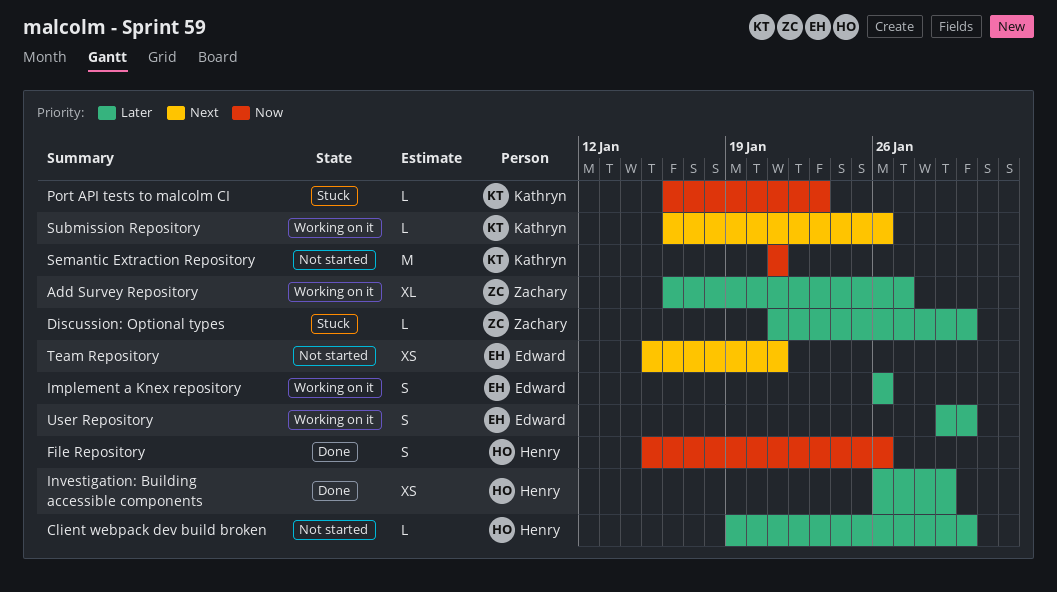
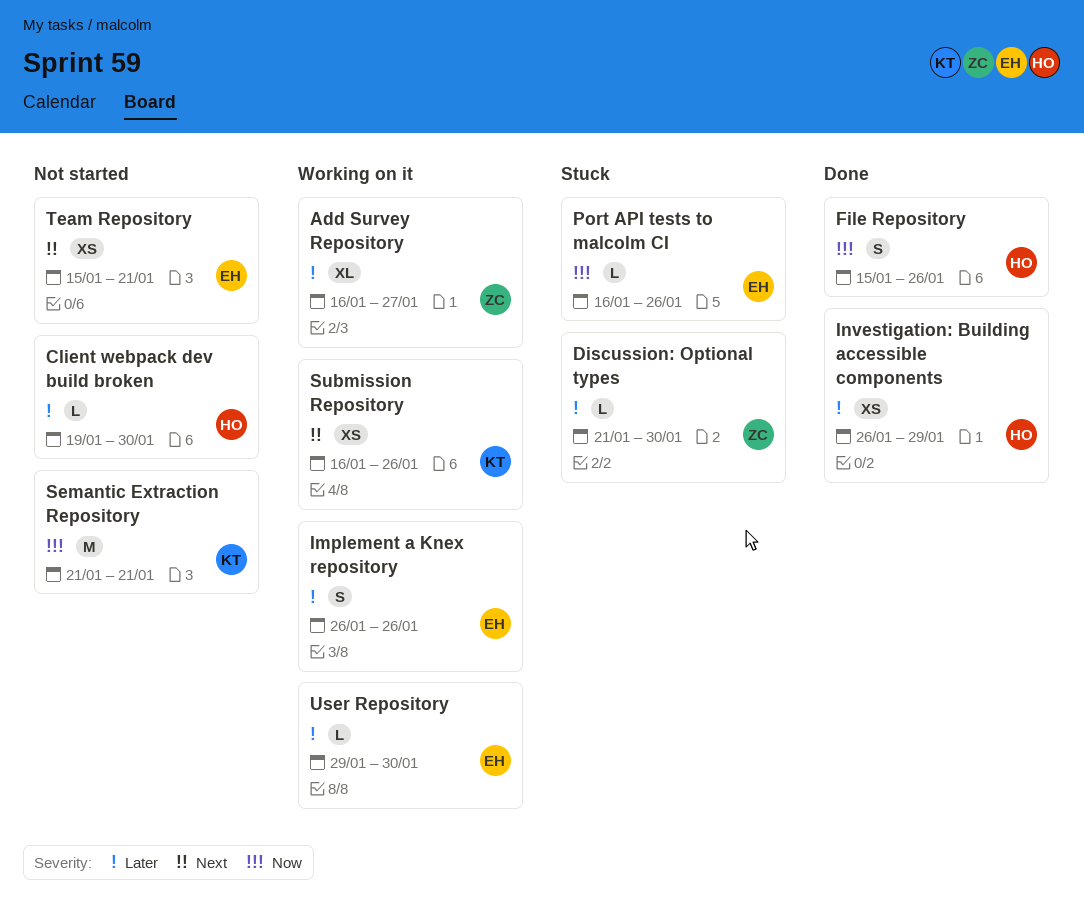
Port API tests to malcolm CI, owner: Kathryn -> Edward
Port API tests to malcolm CI, due: Jan 23 -> Jan 26
Submission Repository, estimate: L -> XS
User Repository, estimate: S -> L

